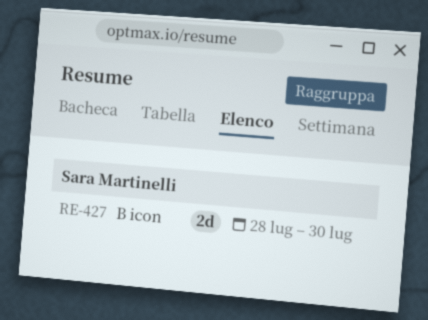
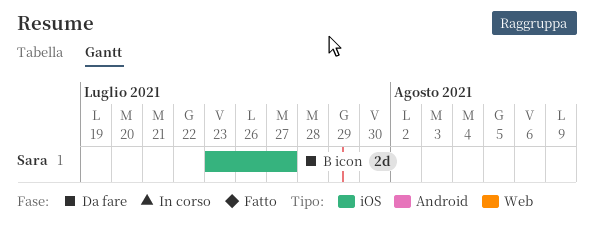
B icon, start: Jul 28 -> Jul 23
B icon, due: Jul 30 -> Jul 27

